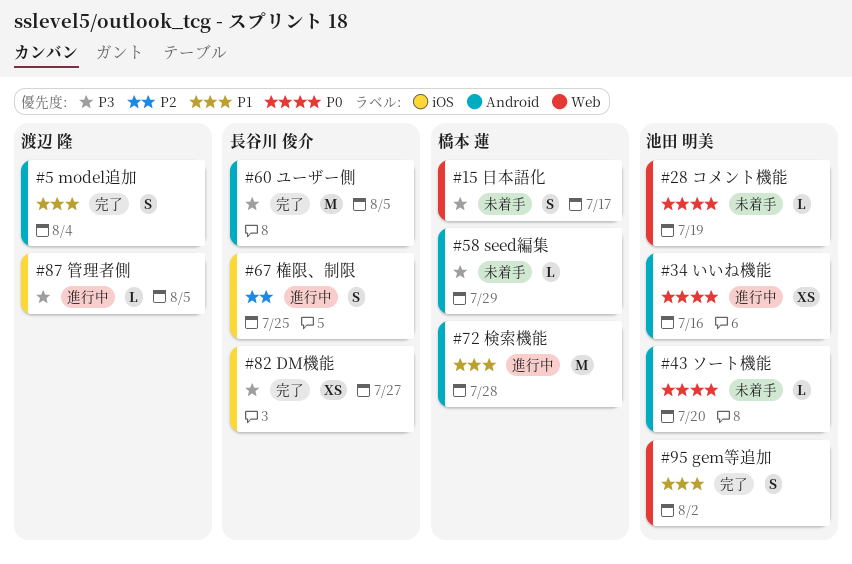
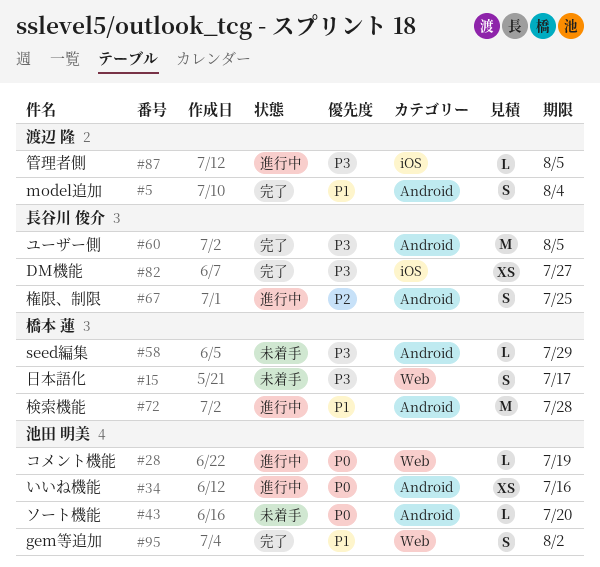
#28, status: 未着手 -> 進行中
#67, label: iOS -> Android

